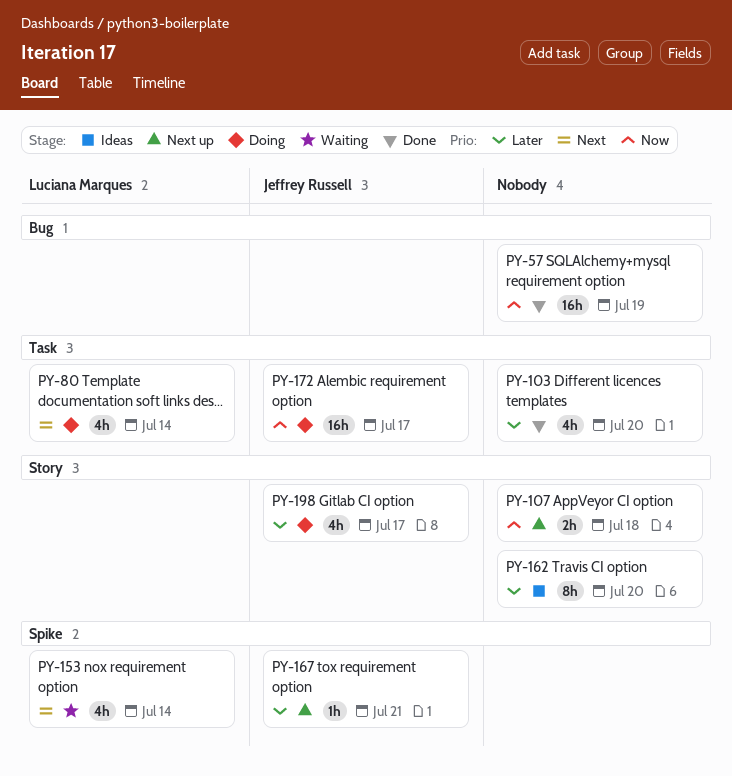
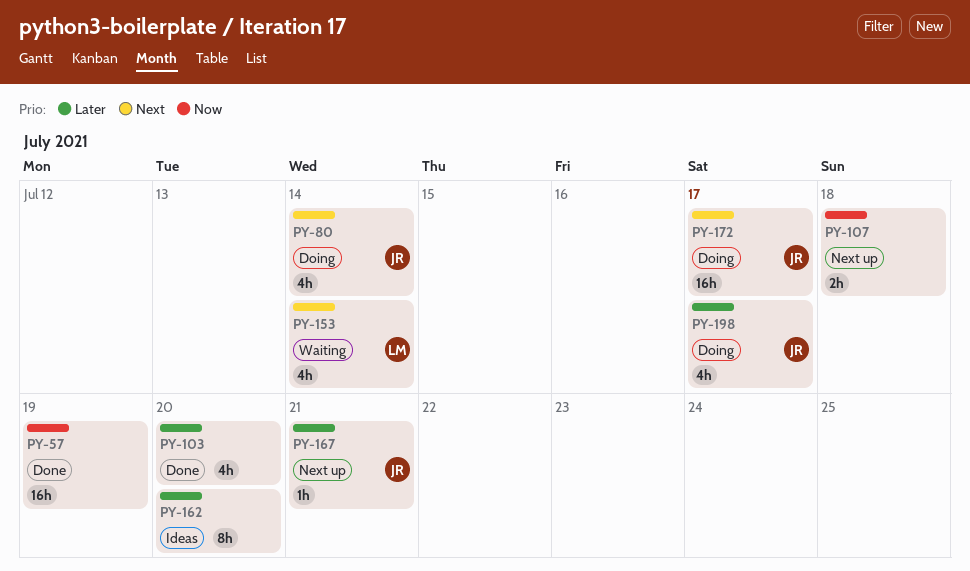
PY-80, owner: Luciana Marques -> Jeffrey Russell
PY-172, priority: Now -> Next

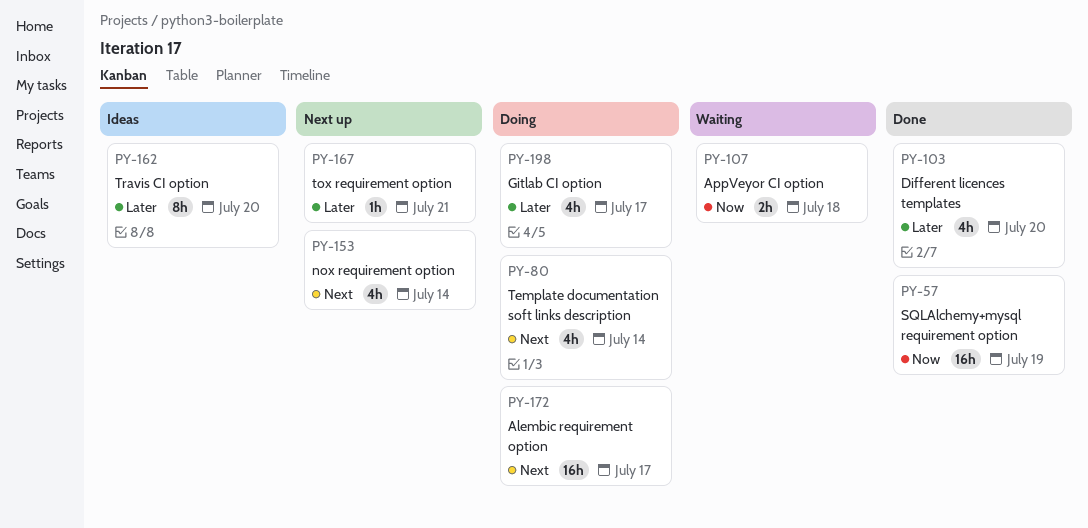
PY-107, status: Next up -> Waiting
PY-153, status: Waiting -> Next up

